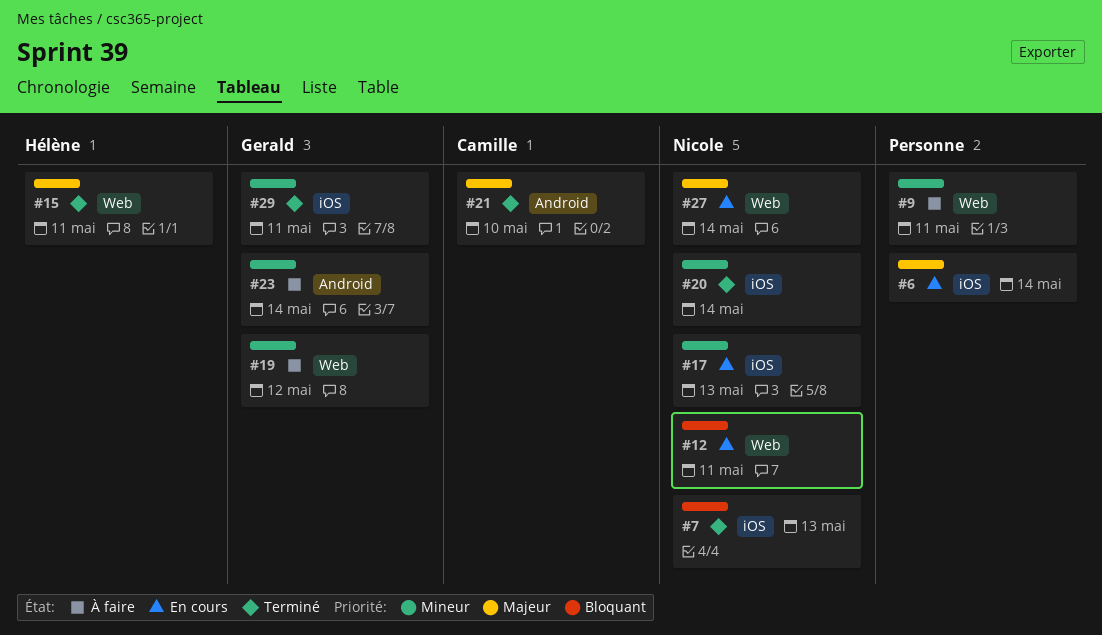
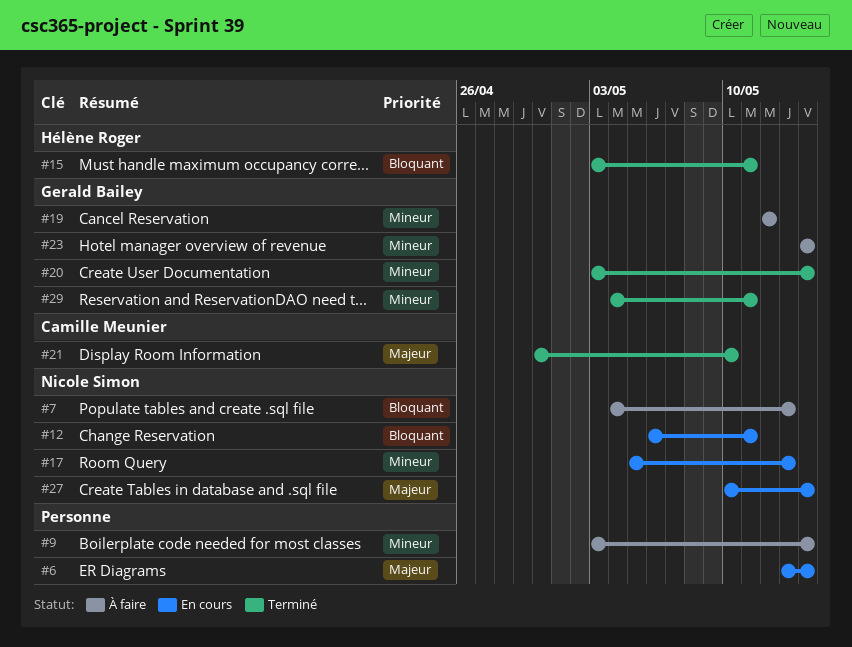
#7, status: Terminé -> À faire
#9, due: May 11 -> May 14
#15, priority: Majeur -> Bloquant
#20, owner: Nicole Simon -> Gerald Bailey

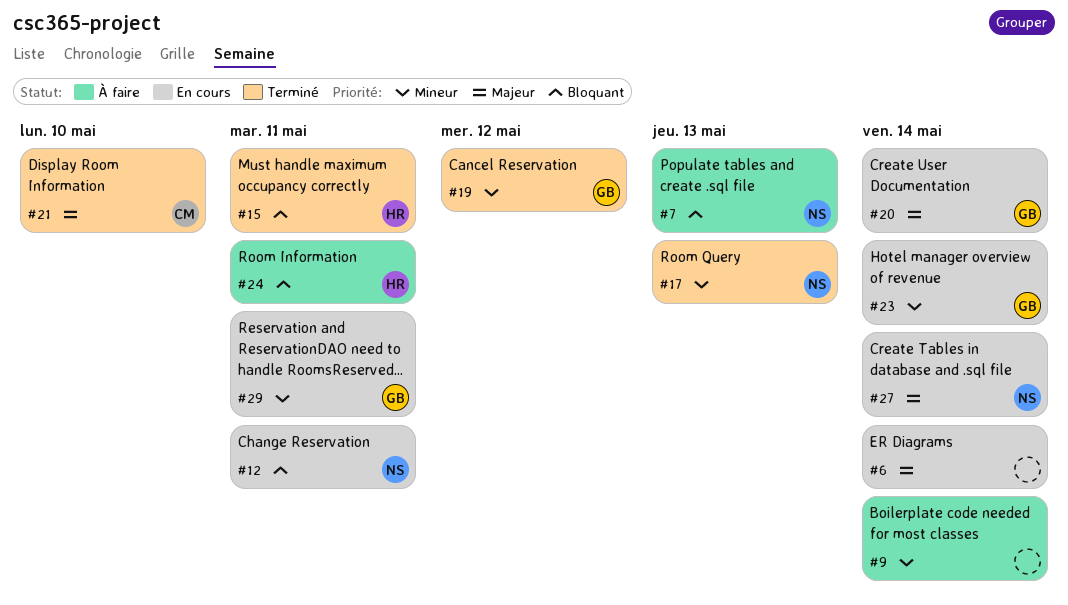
#17, status: En cours -> Terminé
#19, status: À faire -> Terminé
#20, status: Terminé -> En cours
#20, priority: Mineur -> Majeur
#23, status: À faire -> En cours
#24: none -> present
#29, status: Terminé -> En cours

